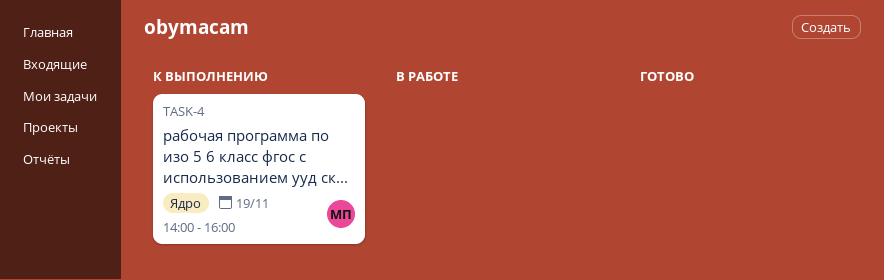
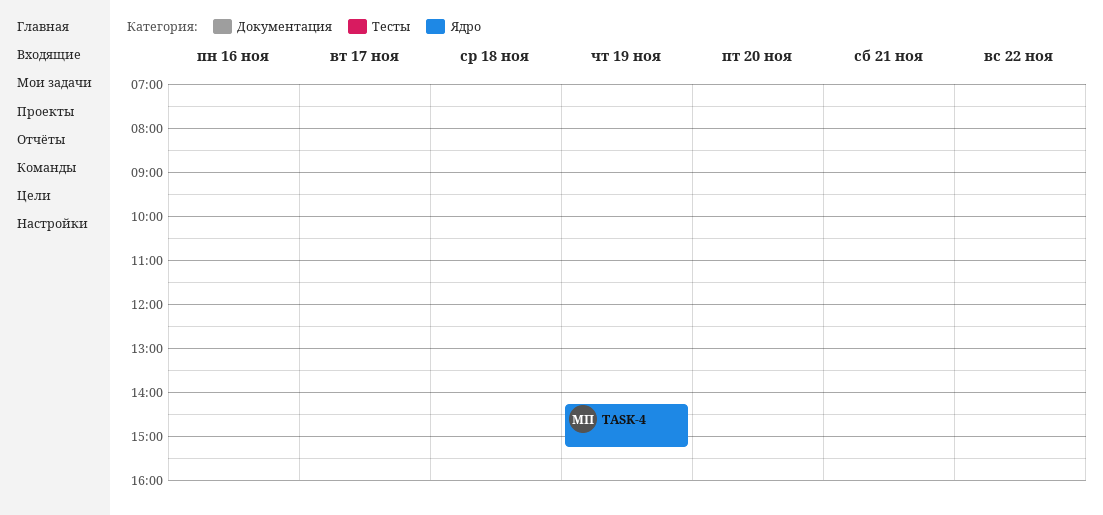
TASK-4, begins: 14:00 -> 14:15
TASK-4, ends: 16:00 -> 15:15

